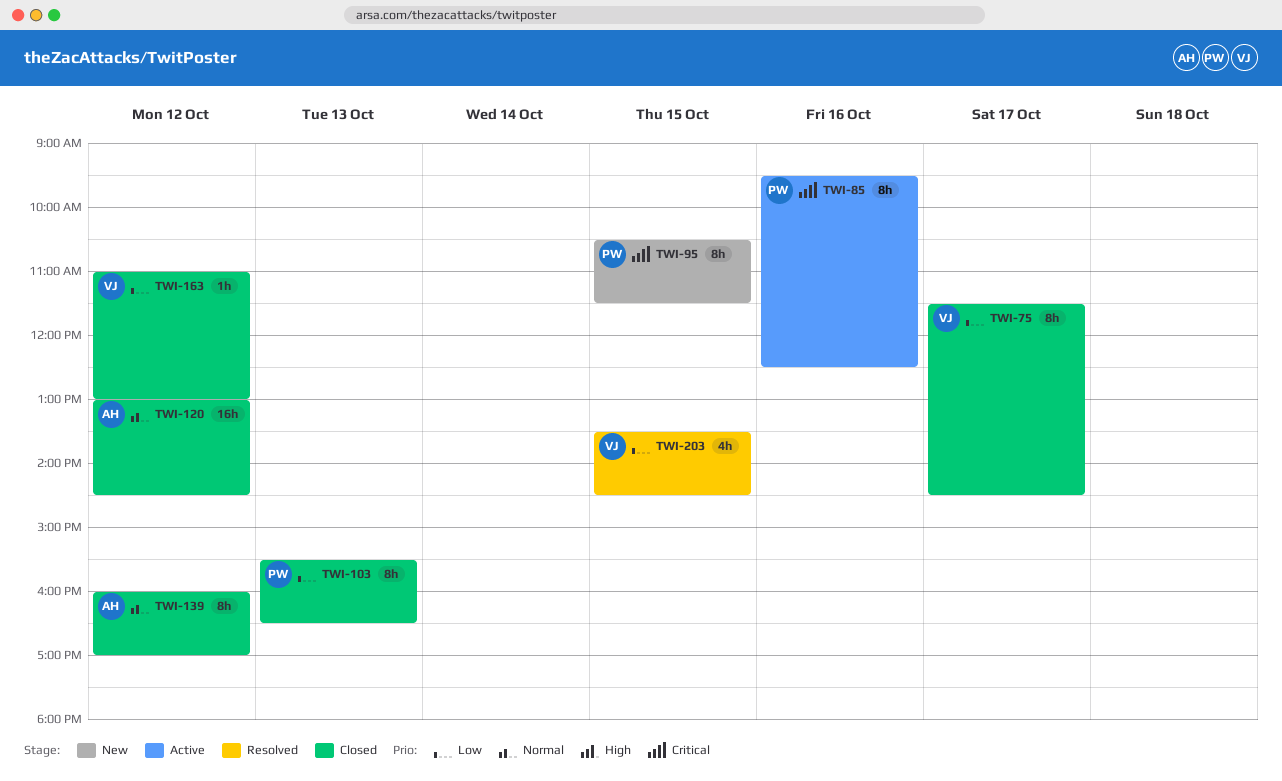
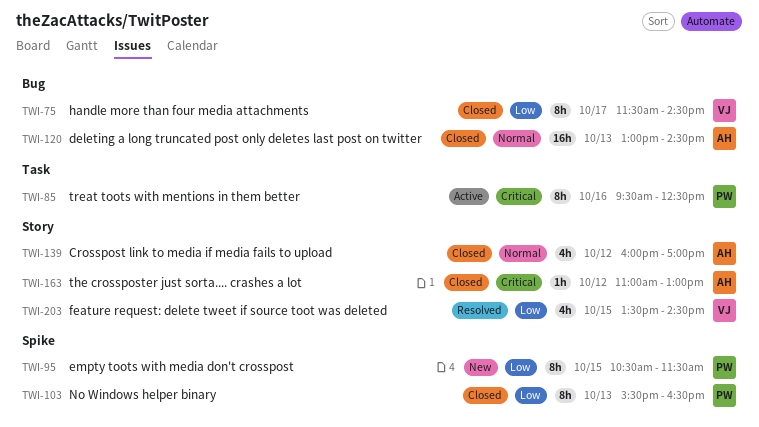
TWI-95, priority: Critical -> Low
TWI-120, day: Oct 12 -> Oct 13
TWI-139, estimate: 8h -> 4h
TWI-163, owner: VJ -> AH
TWI-163, priority: Low -> Critical

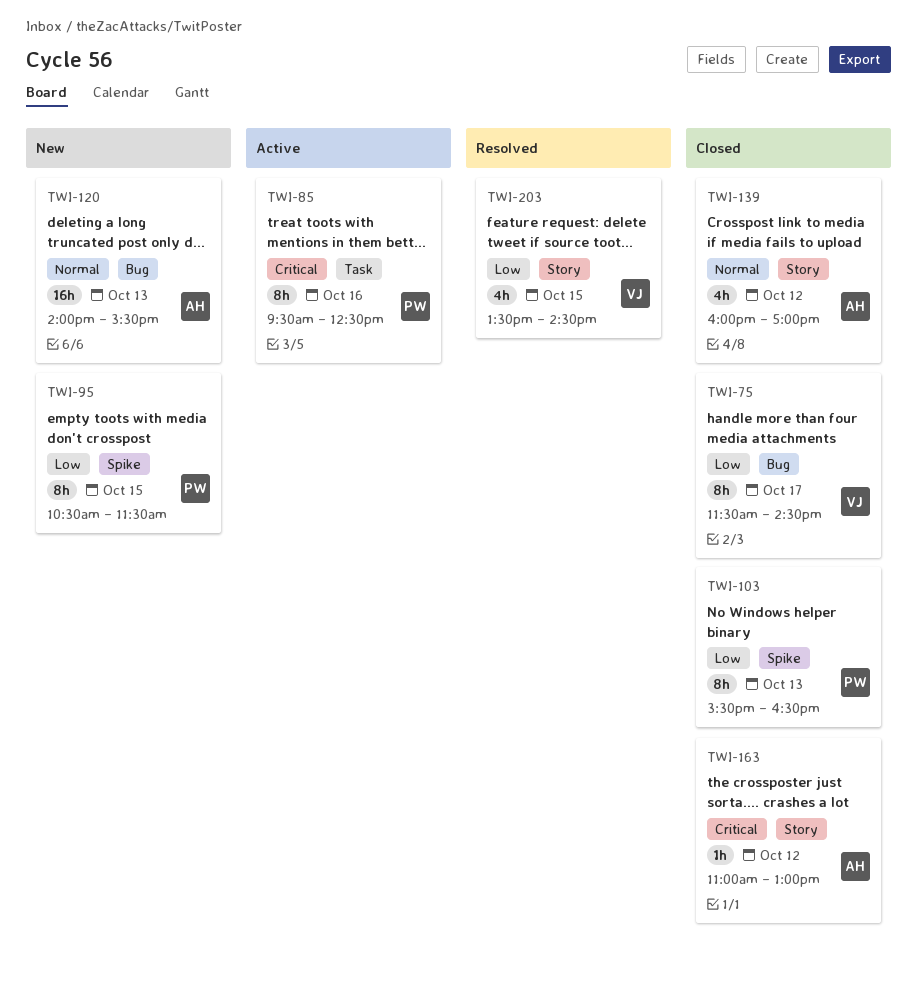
TWI-120, status: Closed -> New
TWI-120, begins: 13:00 -> 14:00
TWI-120, ends: 14:30 -> 15:30

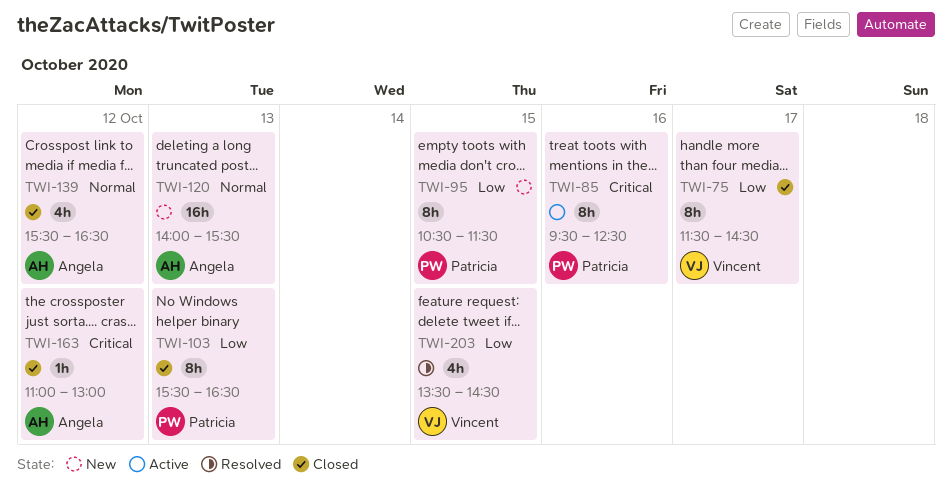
TWI-139, begins: 16:00 -> 15:30
TWI-139, ends: 17:00 -> 16:30

